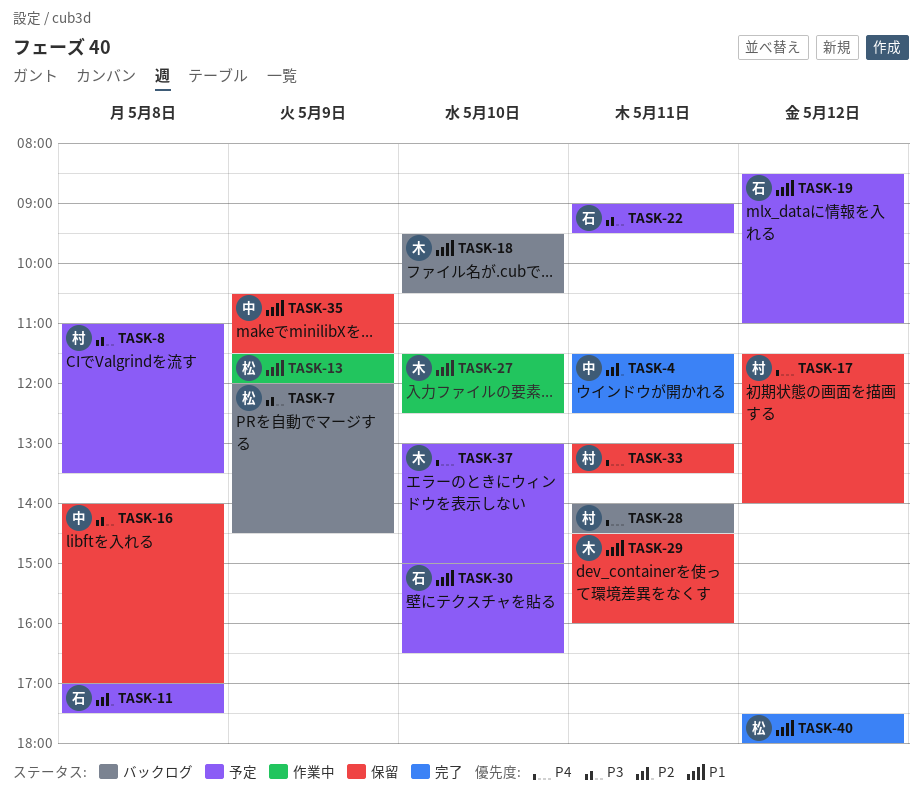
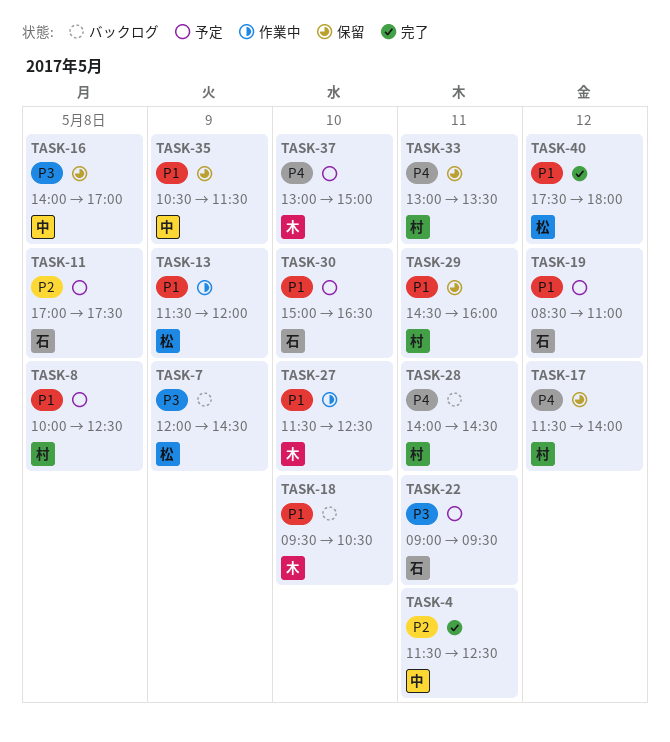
TASK-8, priority: P3 -> P1
TASK-8, begins: 11:00 -> 10:00
TASK-8, ends: 13:30 -> 12:30
TASK-29, owner: 木 -> 村

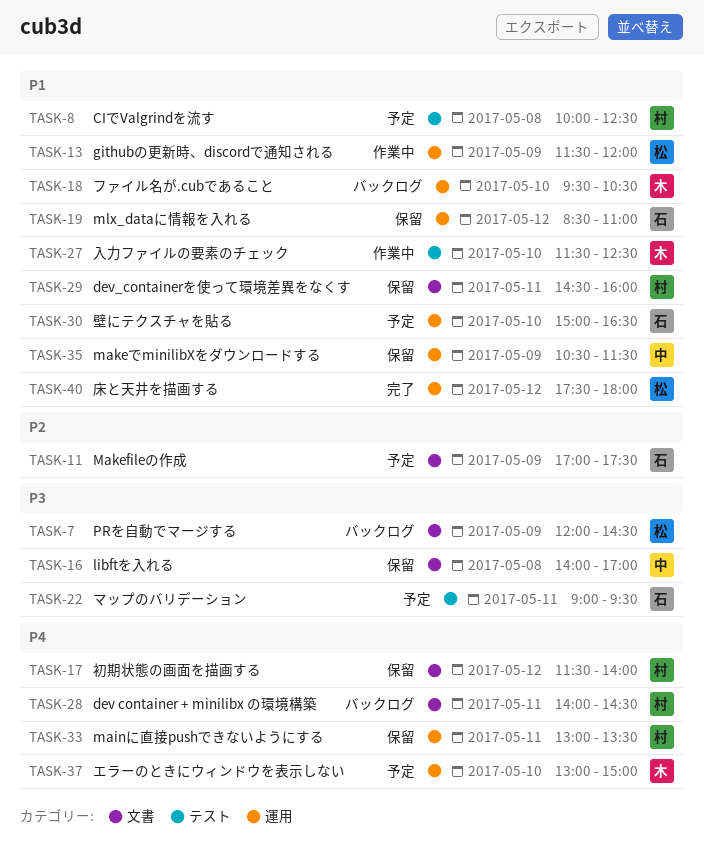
TASK-4: present -> none
TASK-11, day: May 8 -> May 9
TASK-19, status: 予定 -> 保留

